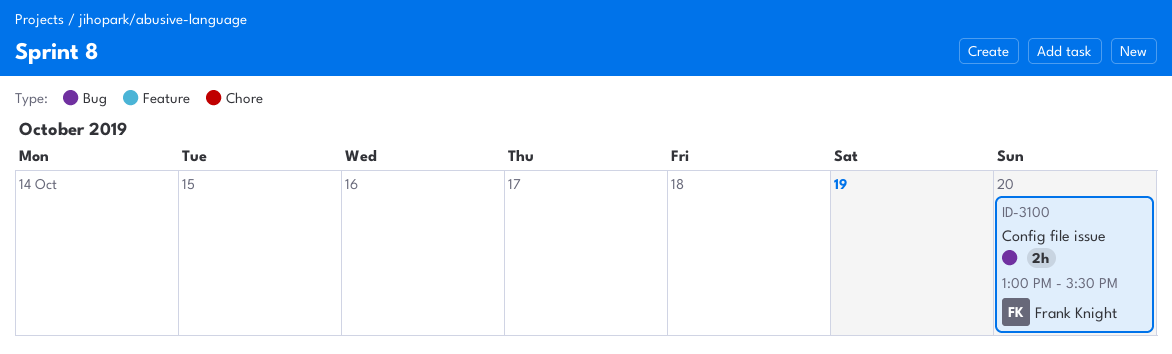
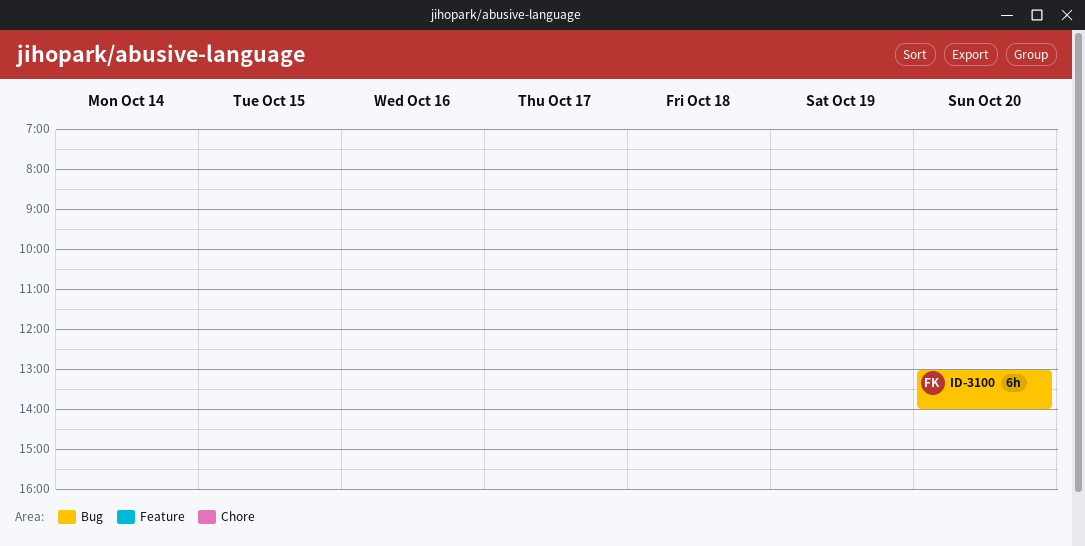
ID-3100, estimate: 2h -> 6h
ID-3100, ends: 15:30 -> 14:00

